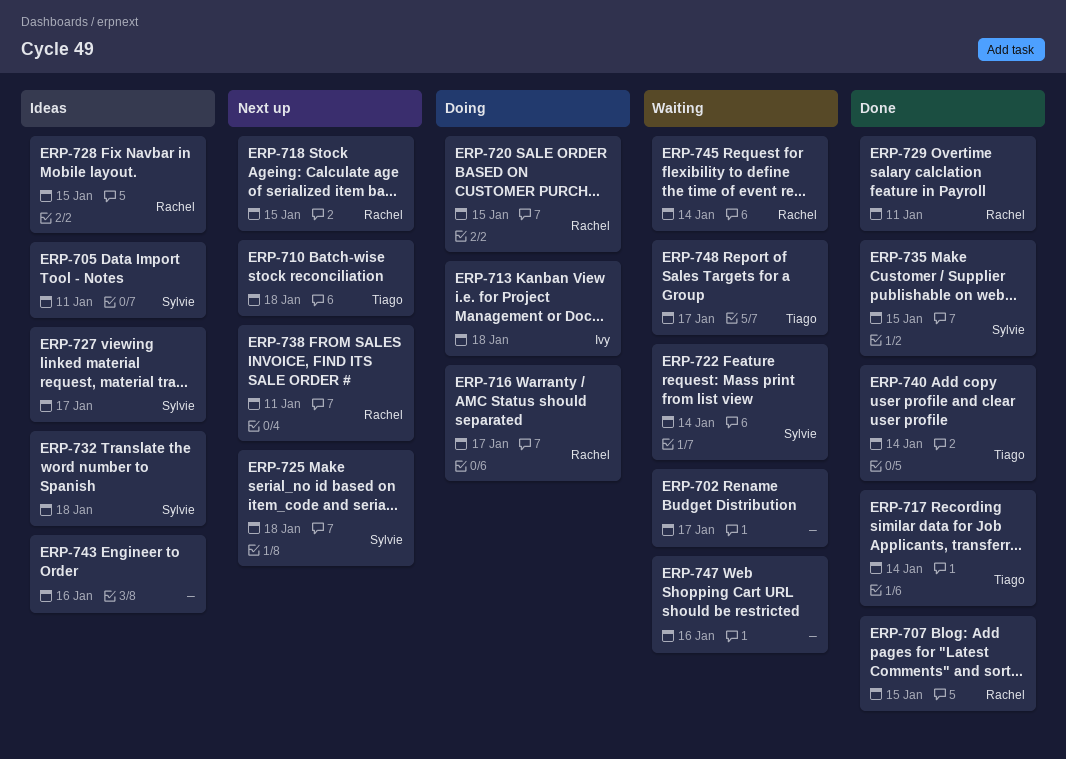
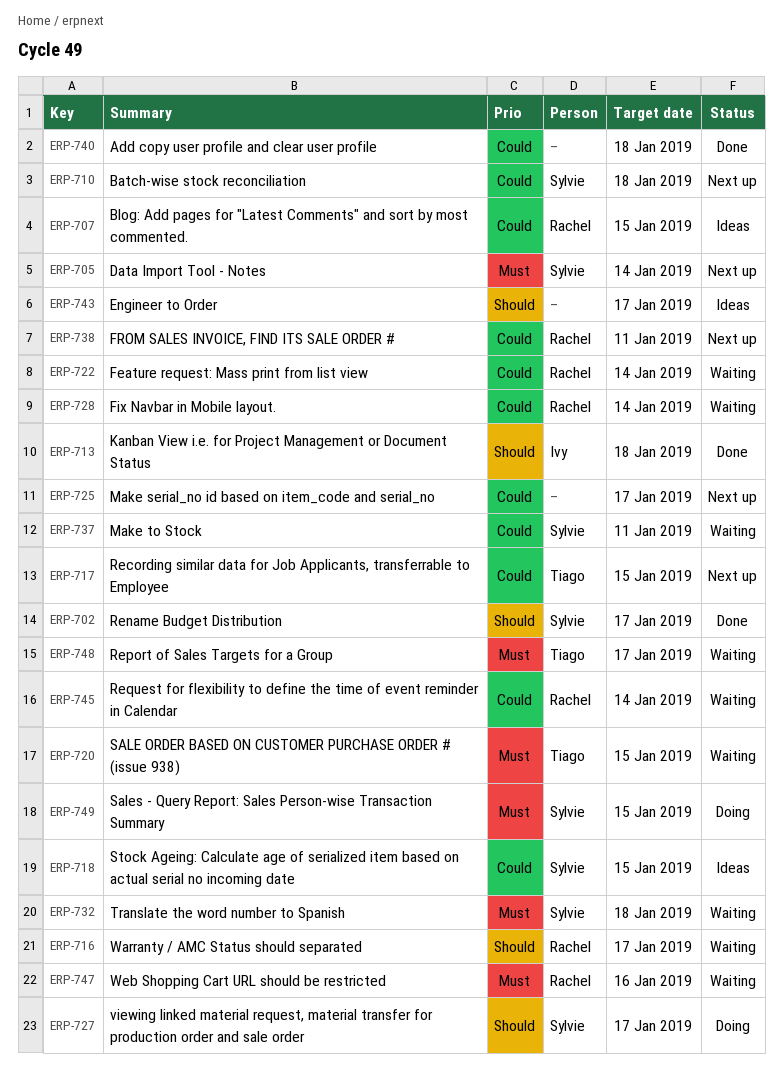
ERP-702, status: Waiting -> Done
ERP-702, owner: none -> Sylvie
ERP-705, status: Ideas -> Next up
ERP-705, due: Jan 11 -> Jan 14
ERP-707, status: Done -> Ideas
ERP-710, owner: Tiago -> Sylvie
ERP-713, status: Doing -> Done
ERP-716, status: Doing -> Waiting
ERP-717, status: Done -> Next up
ERP-717, due: Jan 14 -> Jan 15
ERP-718, status: Next up -> Ideas
ERP-718, owner: Rachel -> Sylvie
ERP-720, status: Doing -> Waiting
ERP-720, owner: Rachel -> Tiago
ERP-722, owner: Sylvie -> Rachel
ERP-725, owner: Sylvie -> none
ERP-725, due: Jan 18 -> Jan 17
ERP-727, status: Ideas -> Doing
ERP-728, status: Ideas -> Waiting
ERP-728, due: Jan 15 -> Jan 14
ERP-729: present -> none
ERP-732, status: Ideas -> Waiting
ERP-735: present -> none
ERP-737: none -> present
ERP-740, owner: Tiago -> none
ERP-740, due: Jan 14 -> Jan 18
ERP-743, due: Jan 16 -> Jan 17
ERP-747, owner: none -> Rachel
ERP-749: none -> present

